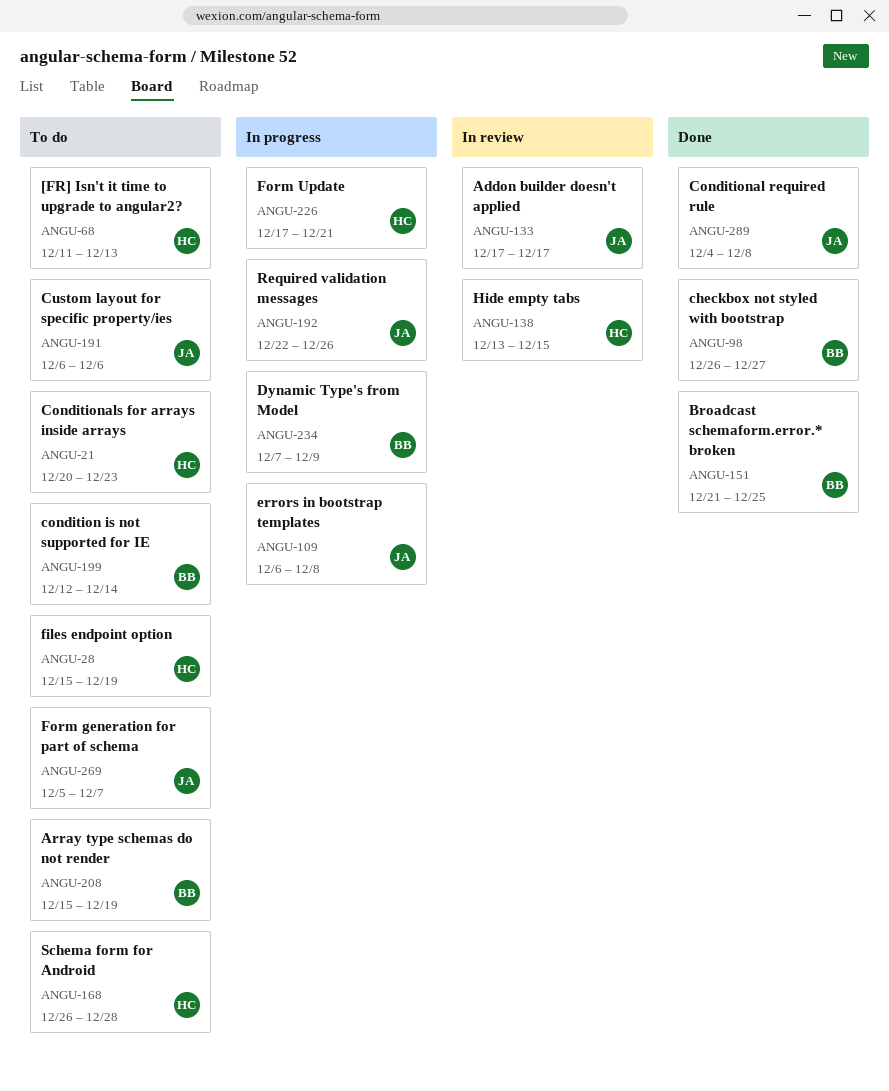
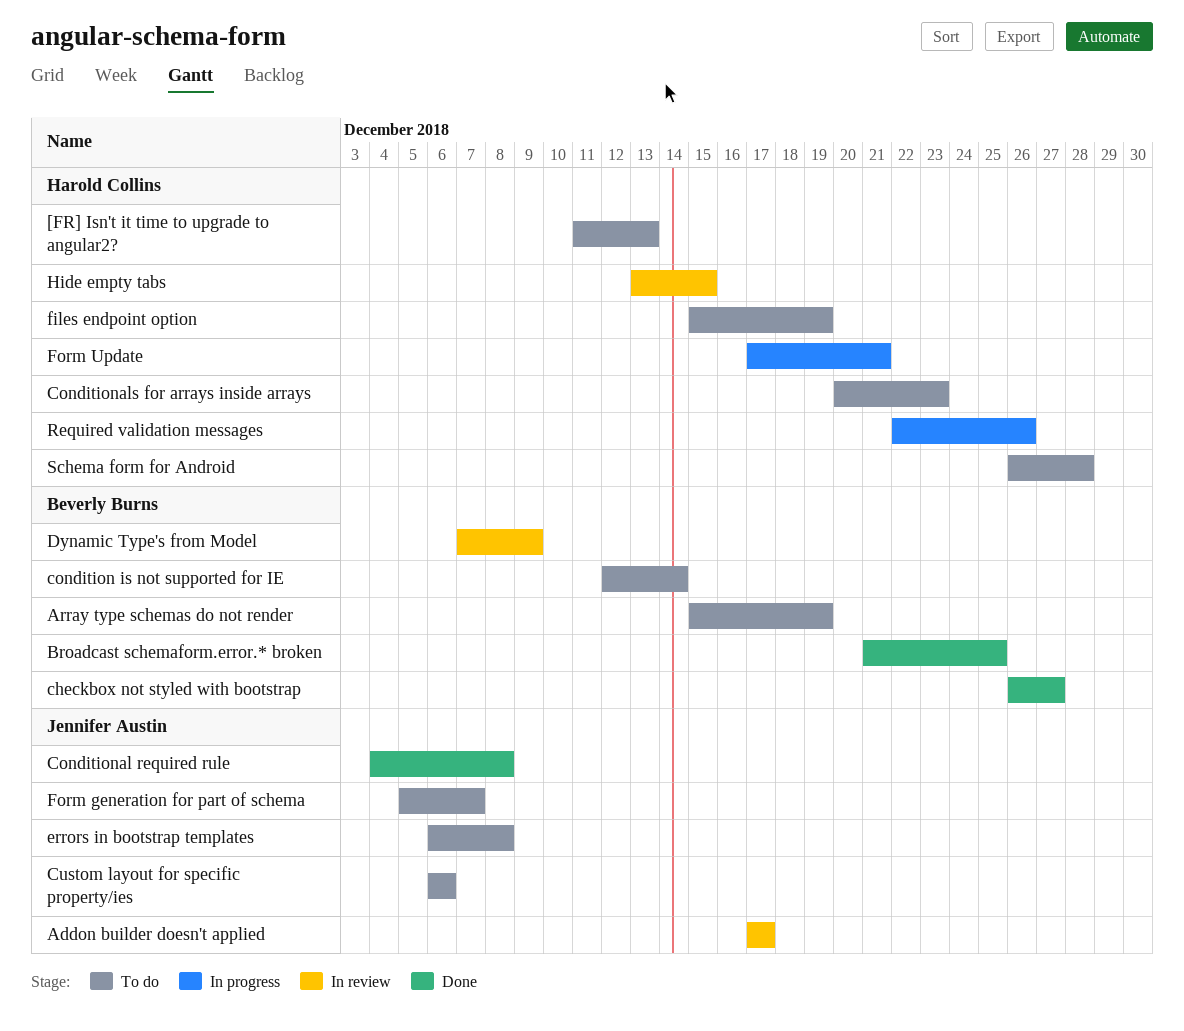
Dynamic Type's from Model, status: In progress -> In review
errors in bootstrap templates, status: In progress -> To do
Required validation messages, owner: Jennifer Austin -> Harold Collins

